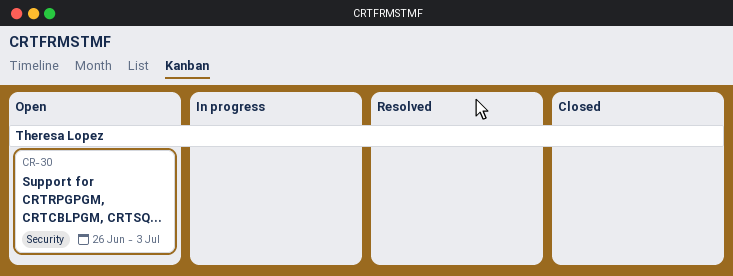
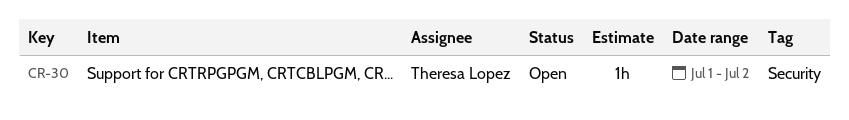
CR-30, start: Jun 26 -> Jul 1
CR-30, due: Jul 3 -> Jul 2

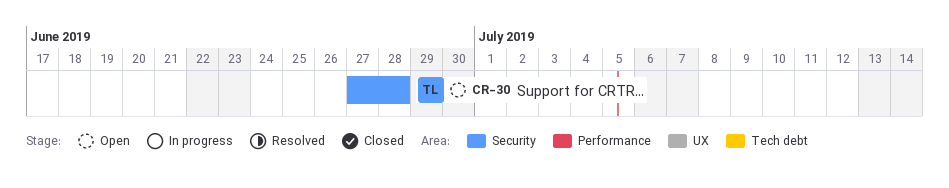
CR-30, start: Jul 1 -> Jun 27
CR-30, due: Jul 2 -> Jun 28

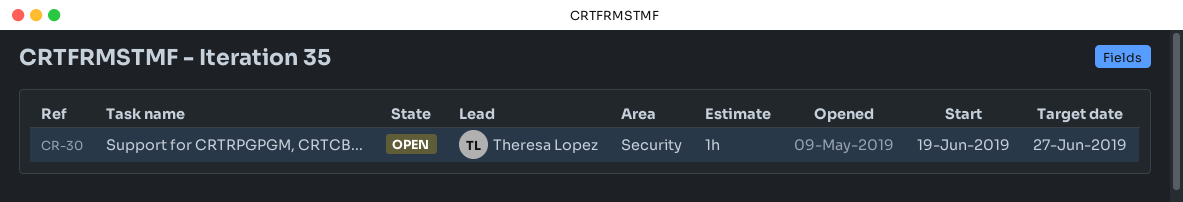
CR-30, start: Jun 27 -> Jun 19
CR-30, due: Jun 28 -> Jun 27

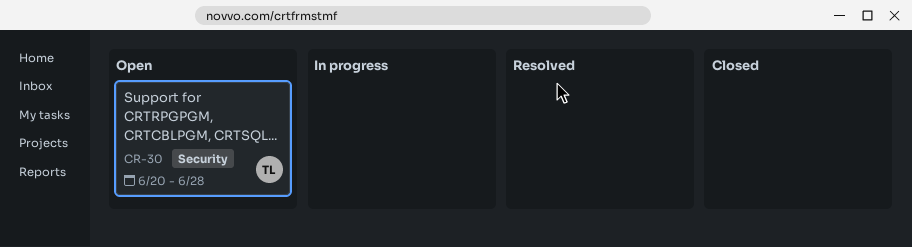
CR-30, start: Jun 19 -> Jun 20
CR-30, due: Jun 27 -> Jun 28

